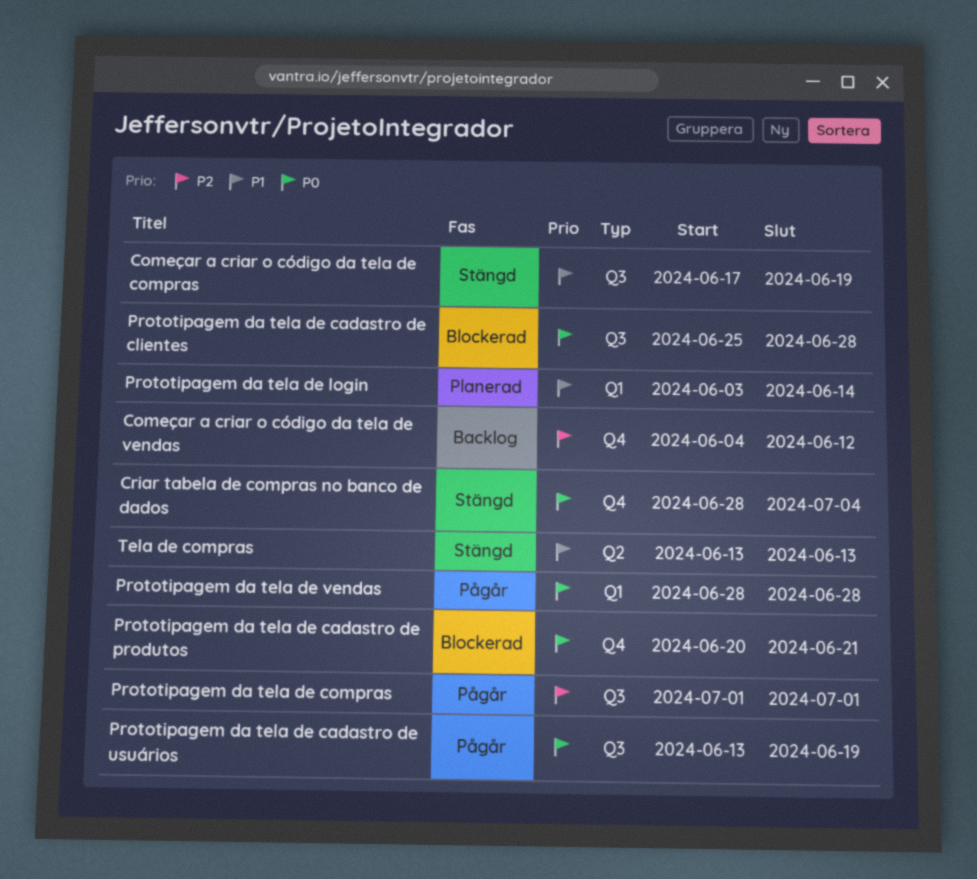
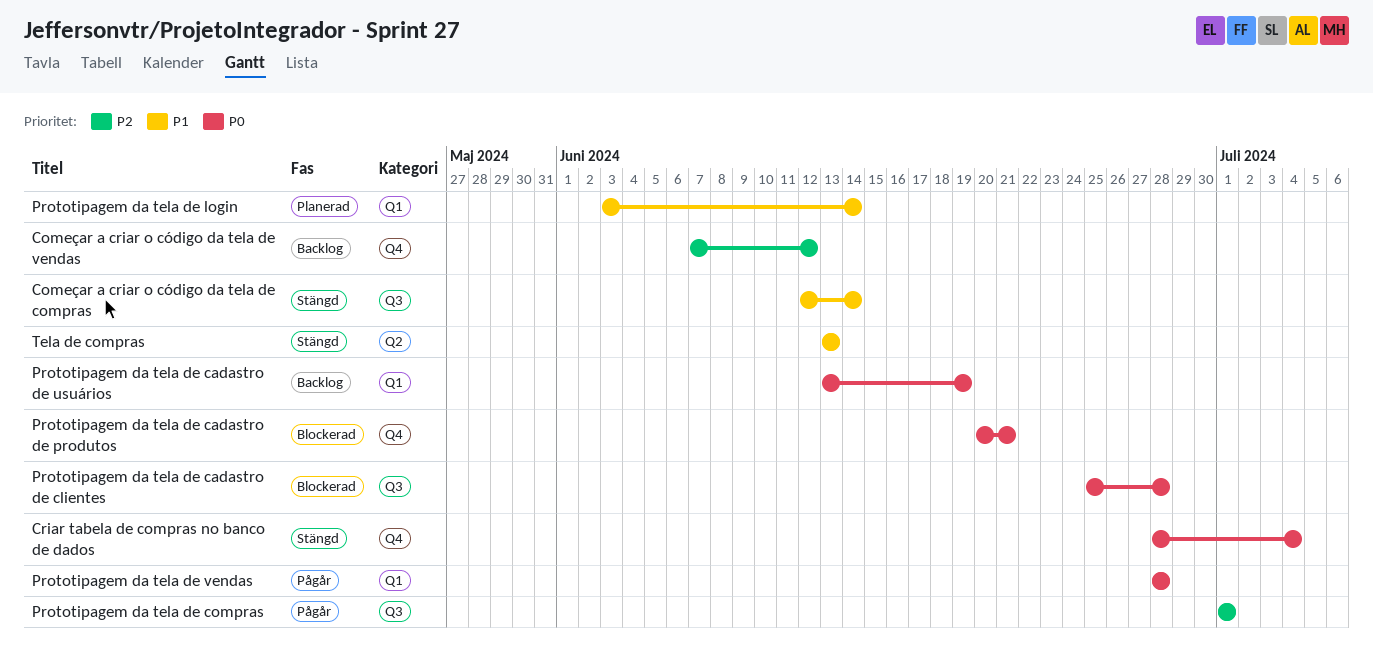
Começar a criar o código da tela de compras, start: Jun 17 -> Jun 12
Começar a criar o código da tela de compras, due: Jun 19 -> Jun 14
Começar a criar o código da tela de vendas, start: Jun 4 -> Jun 7
Prototipagem da tela de cadastro de usuários, status: Pågår -> Backlog
Prototipagem da tela de cadastro de usuários, label: Q3 -> Q1

